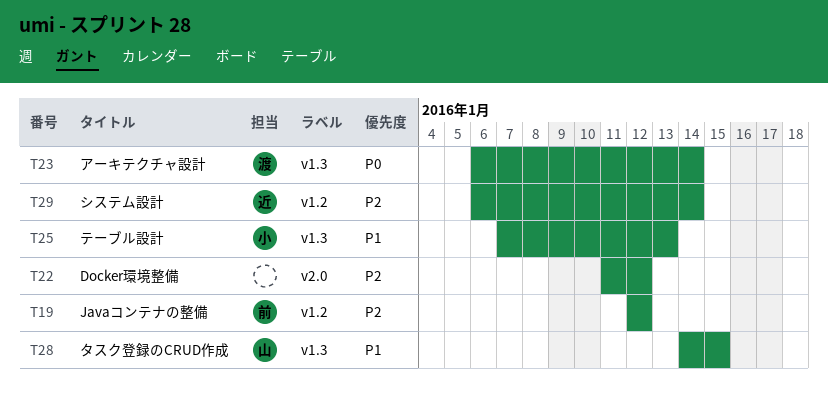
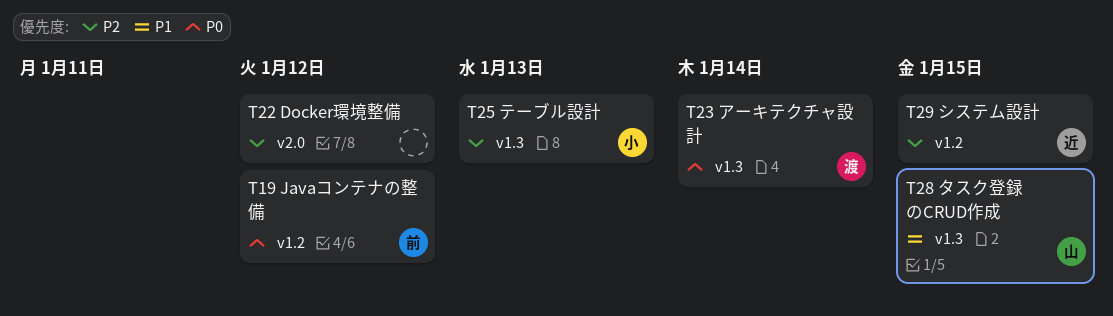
T19, priority: P2 -> P0
T25, priority: P1 -> P2
T29, due: Jan 14 -> Jan 15

